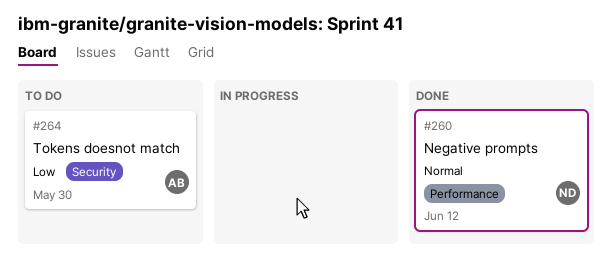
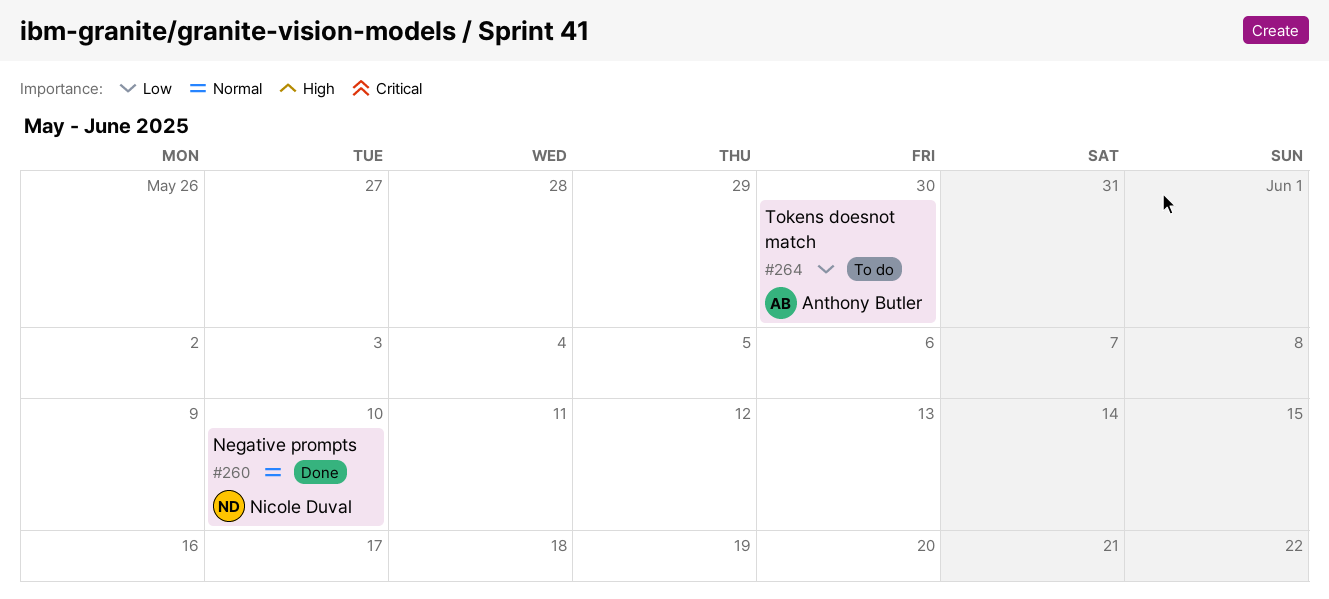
#260, due: Jun 12 -> Jun 10

